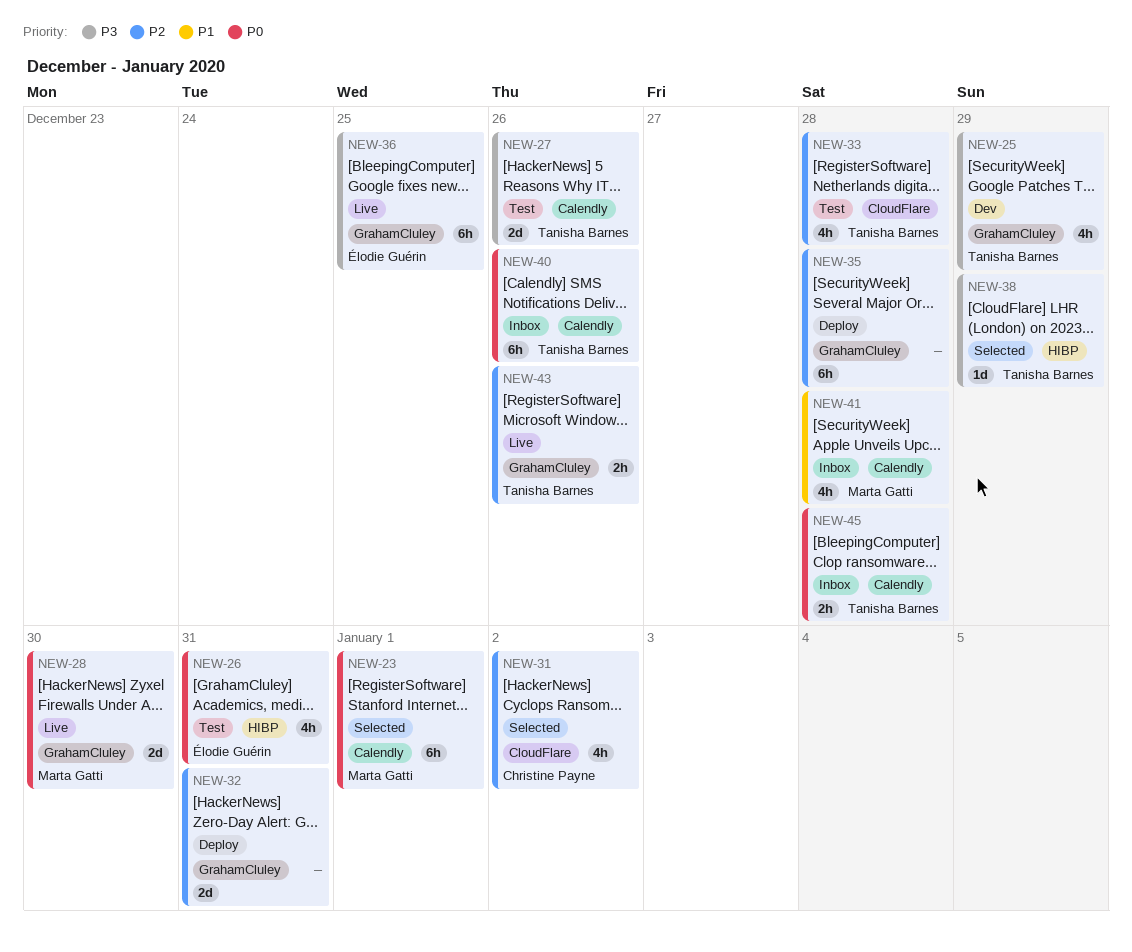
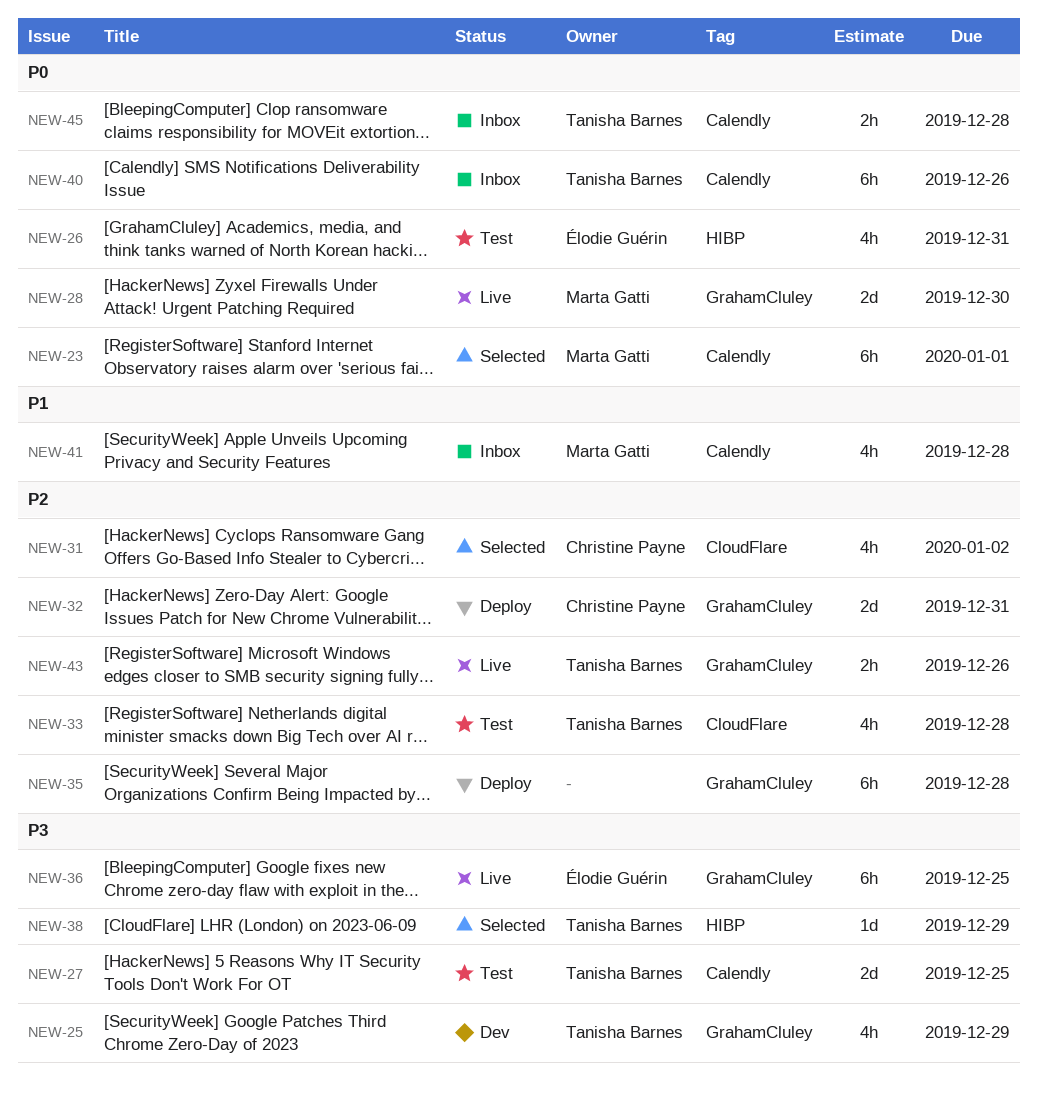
NEW-27, due: Dec 26 -> Dec 25
NEW-32, owner: none -> Christine Payne

